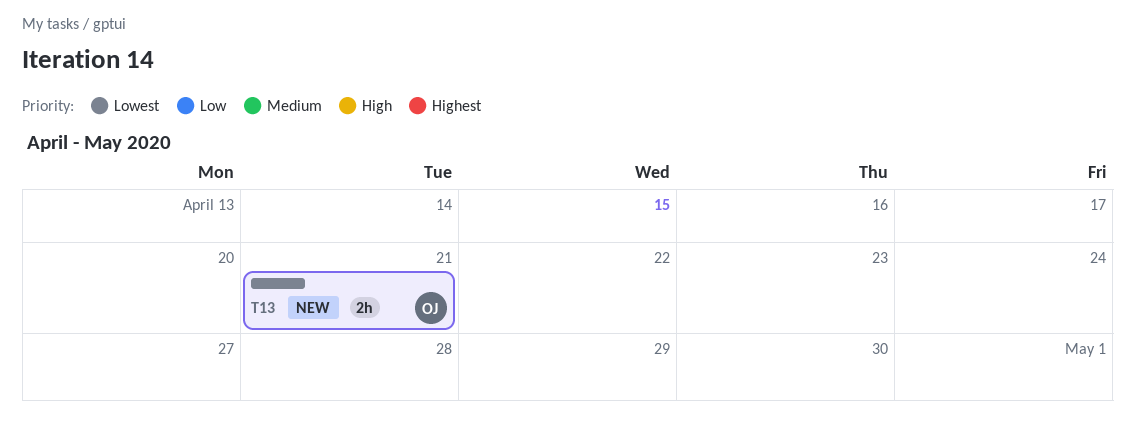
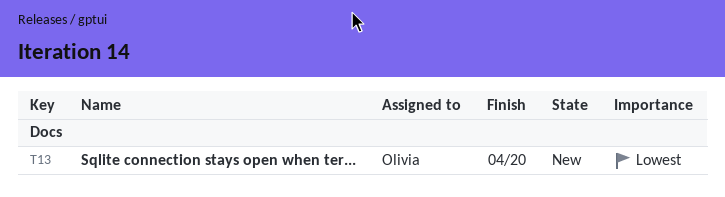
T13, due: Apr 21 -> Apr 20

